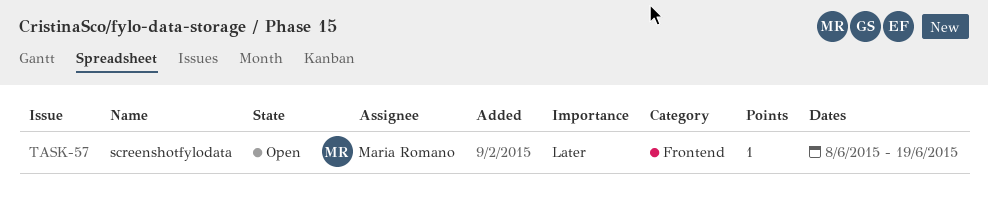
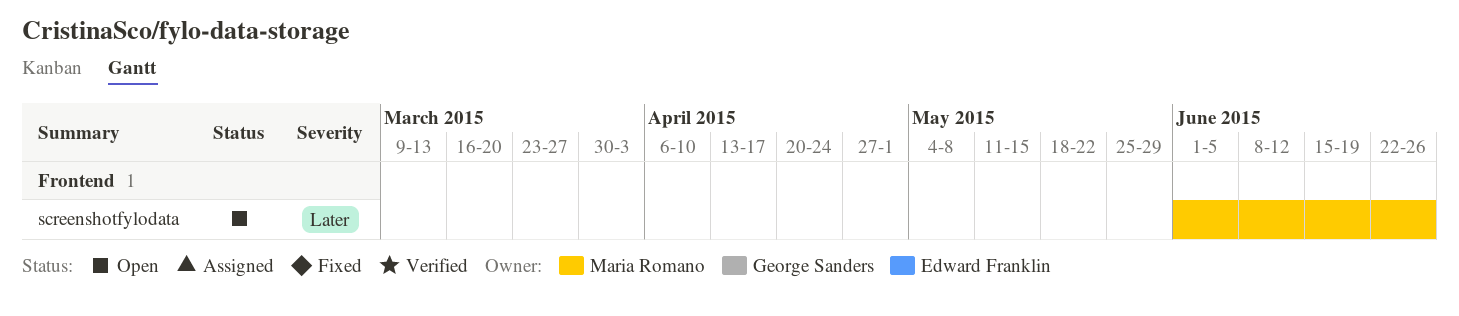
screenshotfylodata, start: Jun 8 -> Jun 1
screenshotfylodata, due: Jun 19 -> Jun 26

